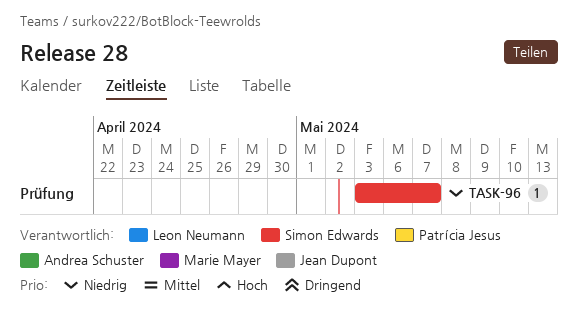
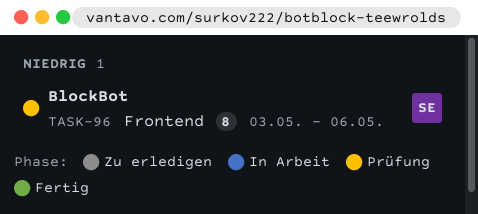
TASK-96, estimate: 1 -> 8
TASK-96, due: May 7 -> May 6

